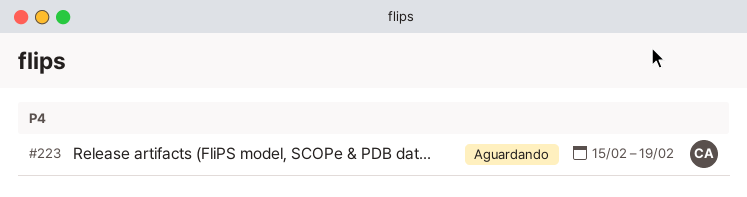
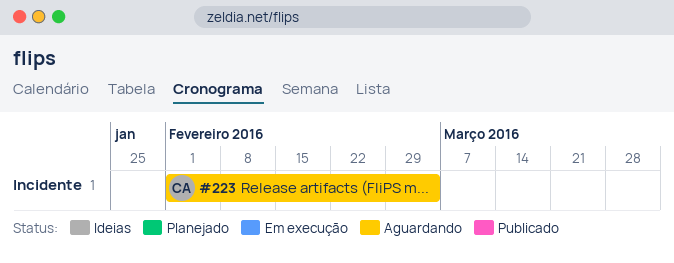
#223, start: Feb 15 -> Feb 1
#223, due: Feb 19 -> Mar 4

